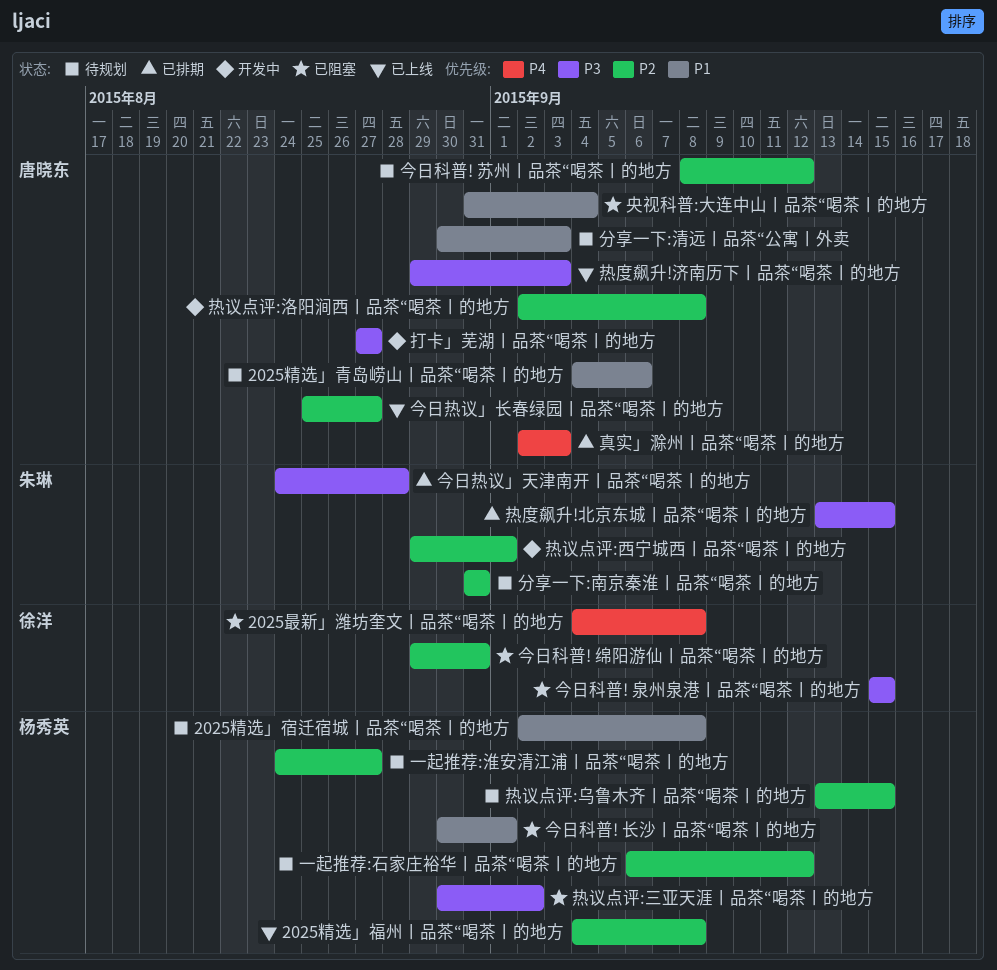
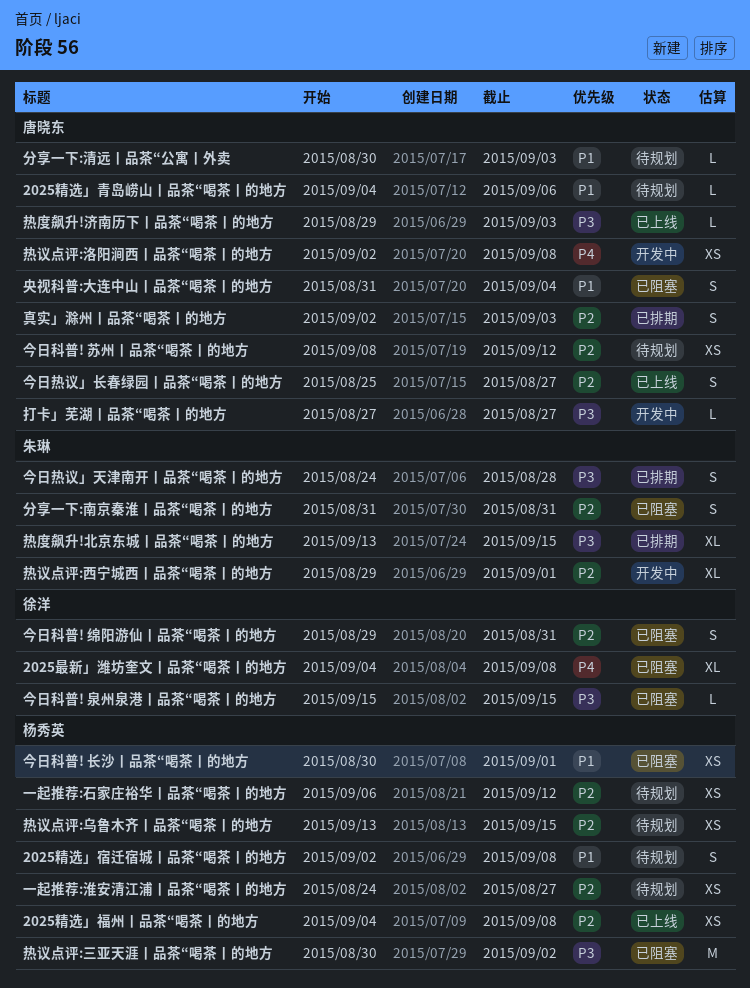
分享一下:南京秦淮丨品茶“喝茶丨的地方, status: 待规划 -> 已阻塞
热议点评:洛阳涧西丨品茶“喝茶丨的地方, priority: P2 -> P4
真实」滁州丨品茶“喝茶丨的地方, priority: P4 -> P2

